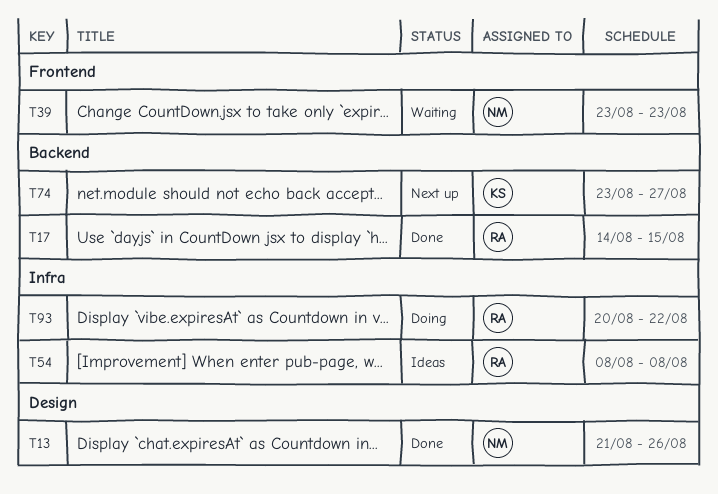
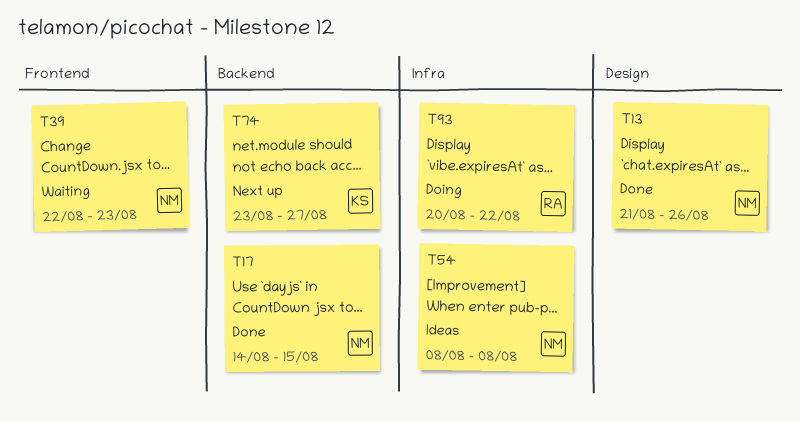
T17, owner: RA -> NM
T39, start: Aug 23 -> Aug 22
T54, owner: RA -> NM

